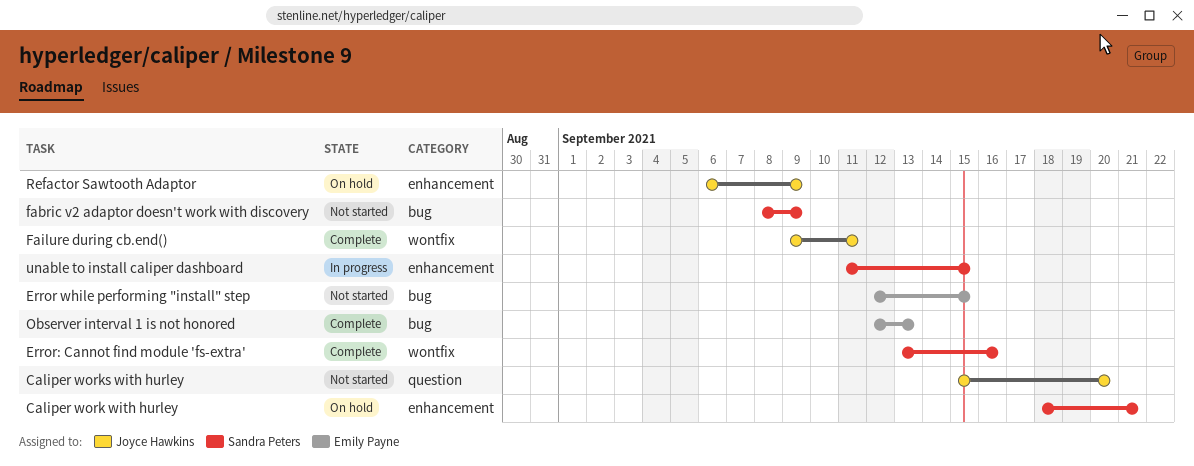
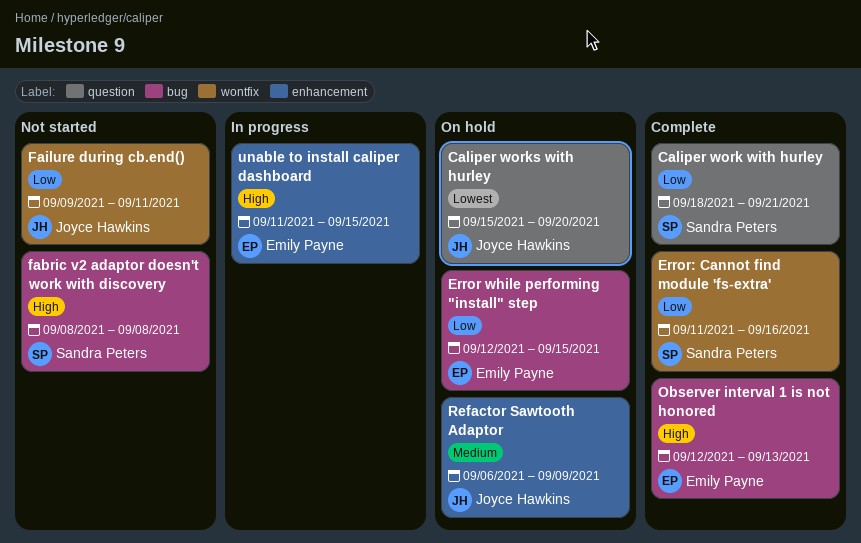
Caliper work with hurley, status: On hold -> Complete
Caliper work with hurley, label: enhancement -> question
Caliper works with hurley, status: Not started -> On hold
Error while performing "install" step, status: Not started -> On hold
Error: Cannot find module 'fs-extra', start: Sep 13 -> Sep 11
fabric v2 adaptor doesn't work with discovery, due: Sep 9 -> Sep 8
Failure during cb.end(), status: Complete -> Not started
unable to install caliper dashboard, owner: Sandra Peters -> Emily Payne

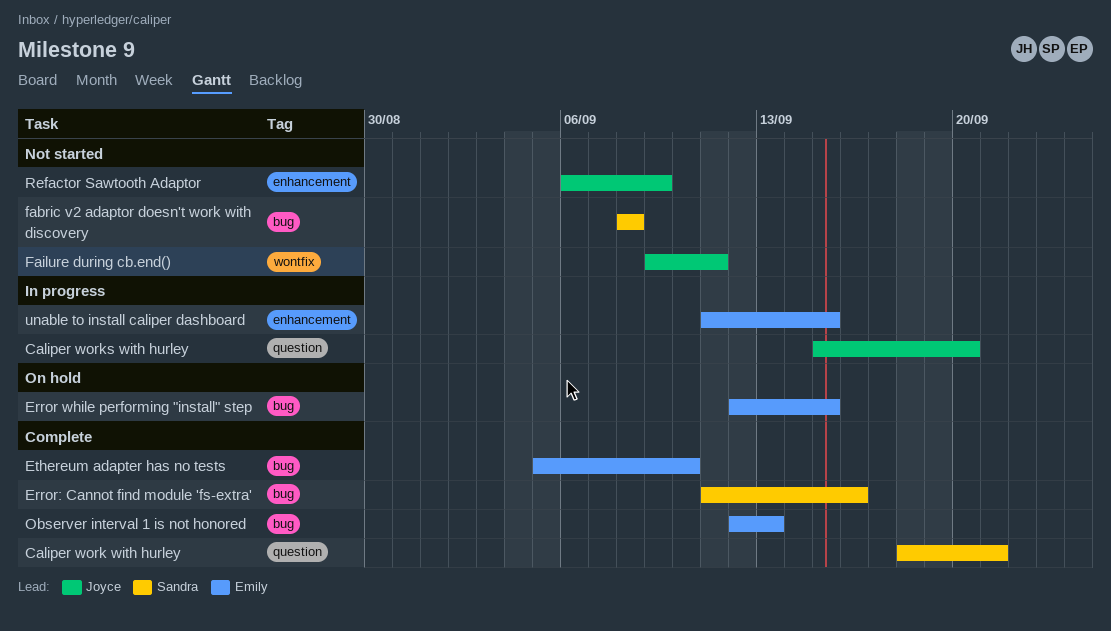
Caliper works with hurley, status: On hold -> In progress
Error: Cannot find module 'fs-extra', label: wontfix -> bug
Ethereum adapter has no tests: none -> present
Refactor Sawtooth Adaptor, status: On hold -> Not started

